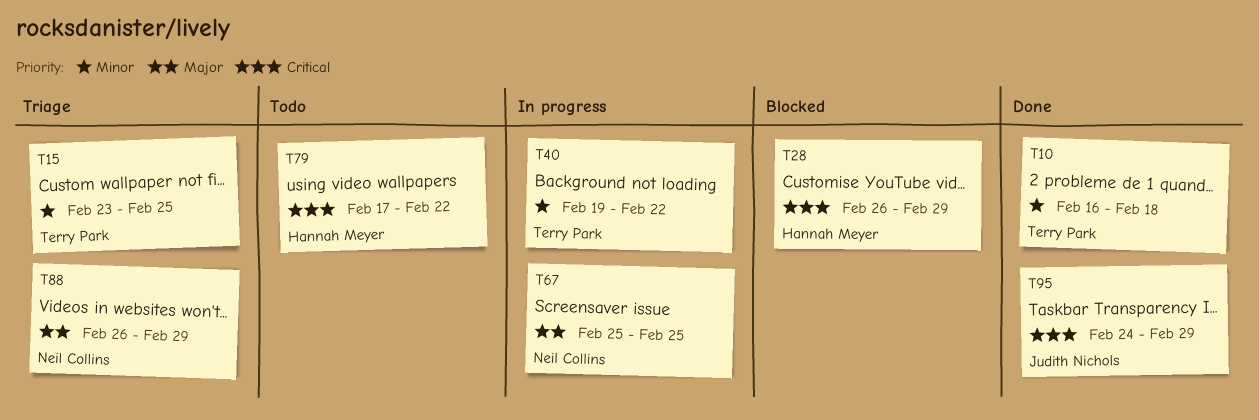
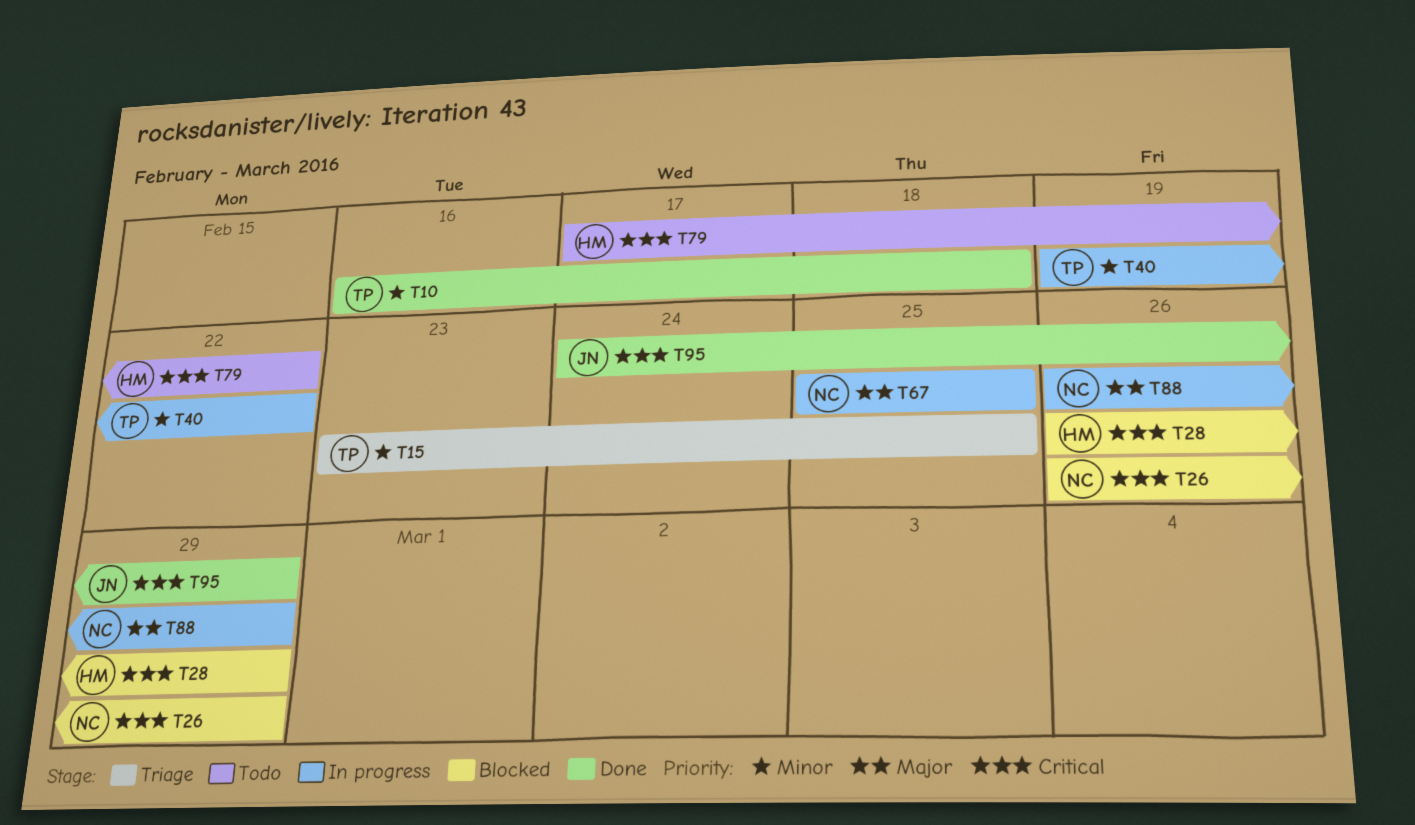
T26: none -> present
T88, status: Triage -> In progress

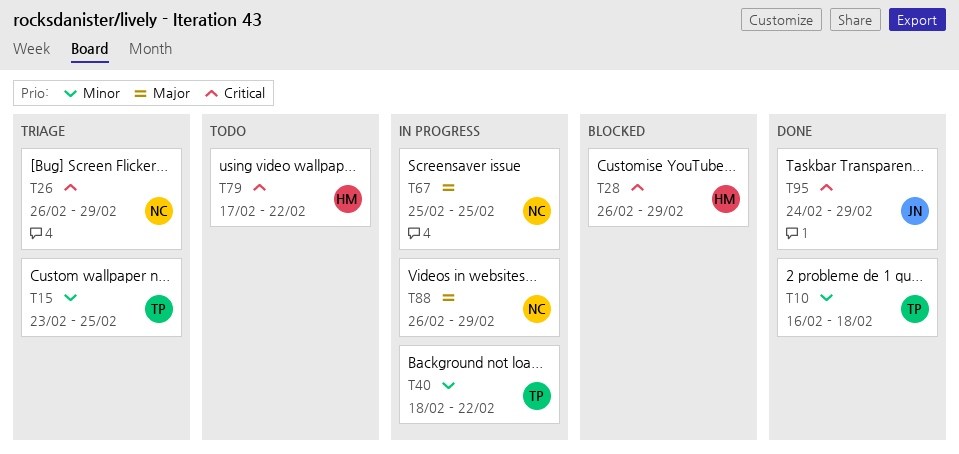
T26, status: Blocked -> Triage
T40, start: Feb 19 -> Feb 18

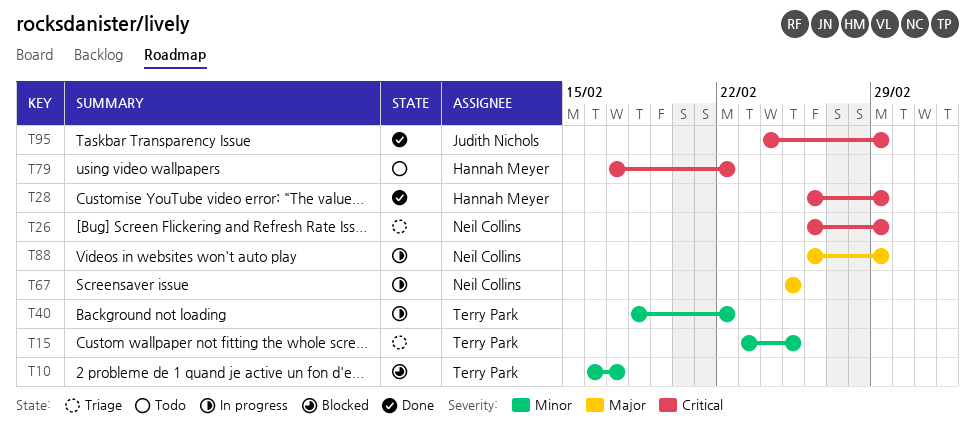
T10, status: Done -> Blocked
T10, due: Feb 18 -> Feb 17
T28, status: Blocked -> Done

